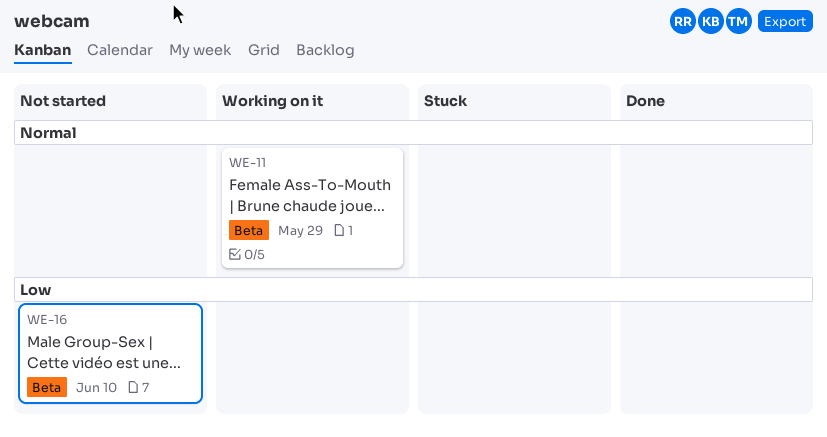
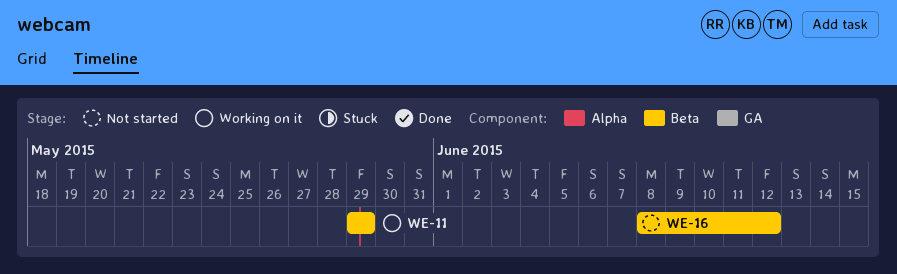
WE-16, due: Jun 10 -> Jun 12

